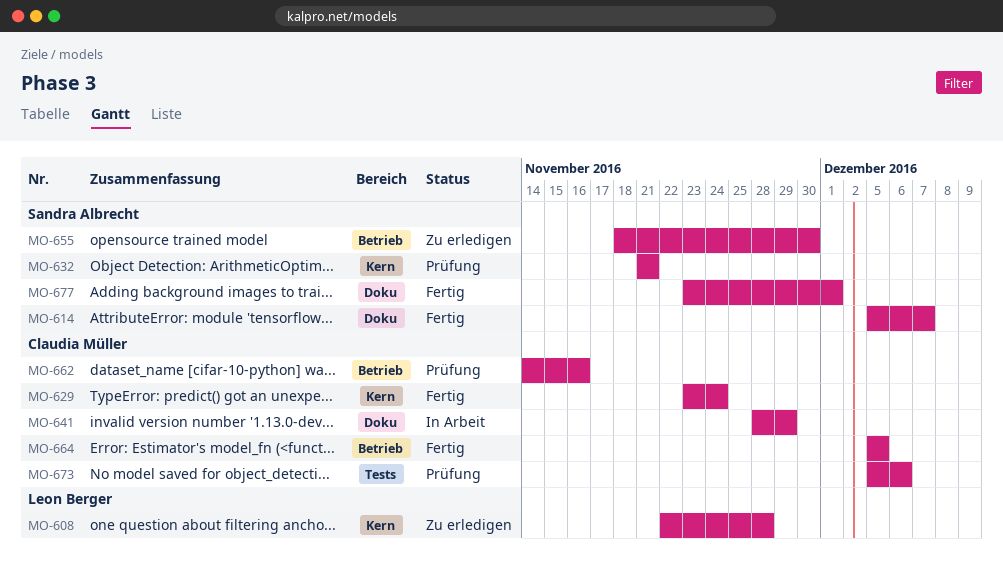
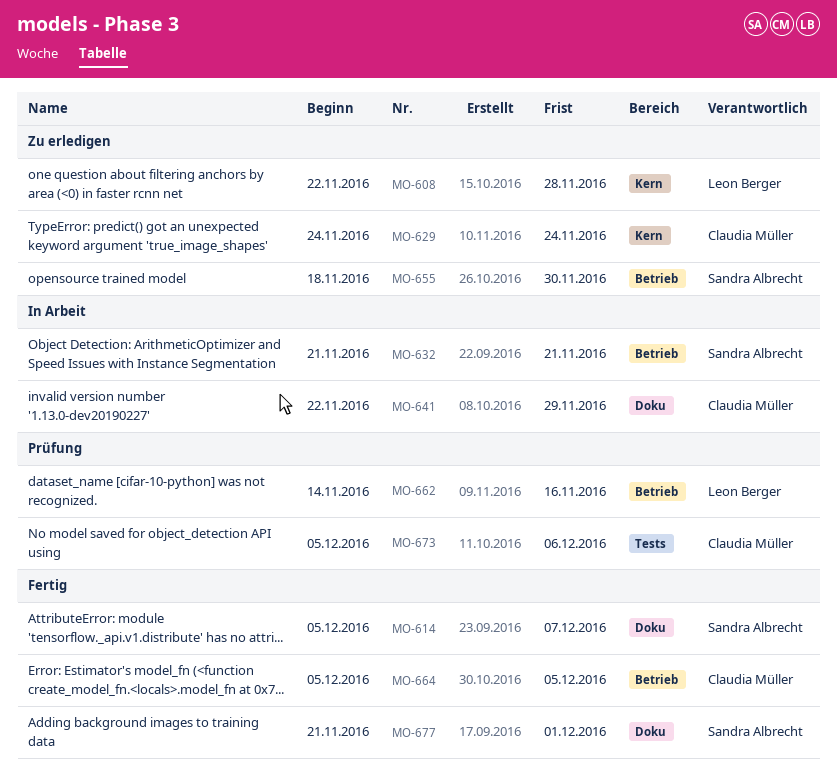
MO-629, status: Fertig -> Zu erledigen
MO-629, start: Nov 23 -> Nov 24
MO-632, status: Prüfung -> In Arbeit
MO-632, label: Kern -> Betrieb
MO-641, start: Nov 28 -> Nov 22
MO-662, owner: Claudia Müller -> Leon Berger
MO-677, start: Nov 23 -> Nov 21

